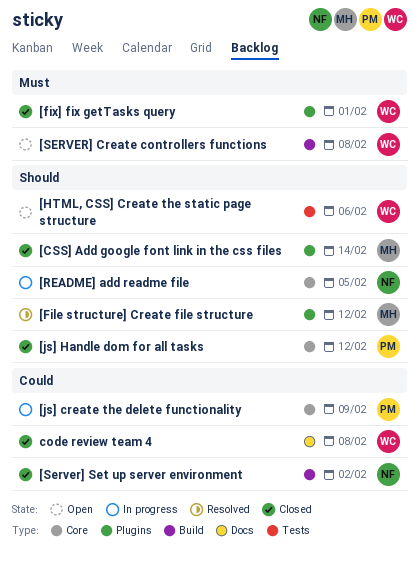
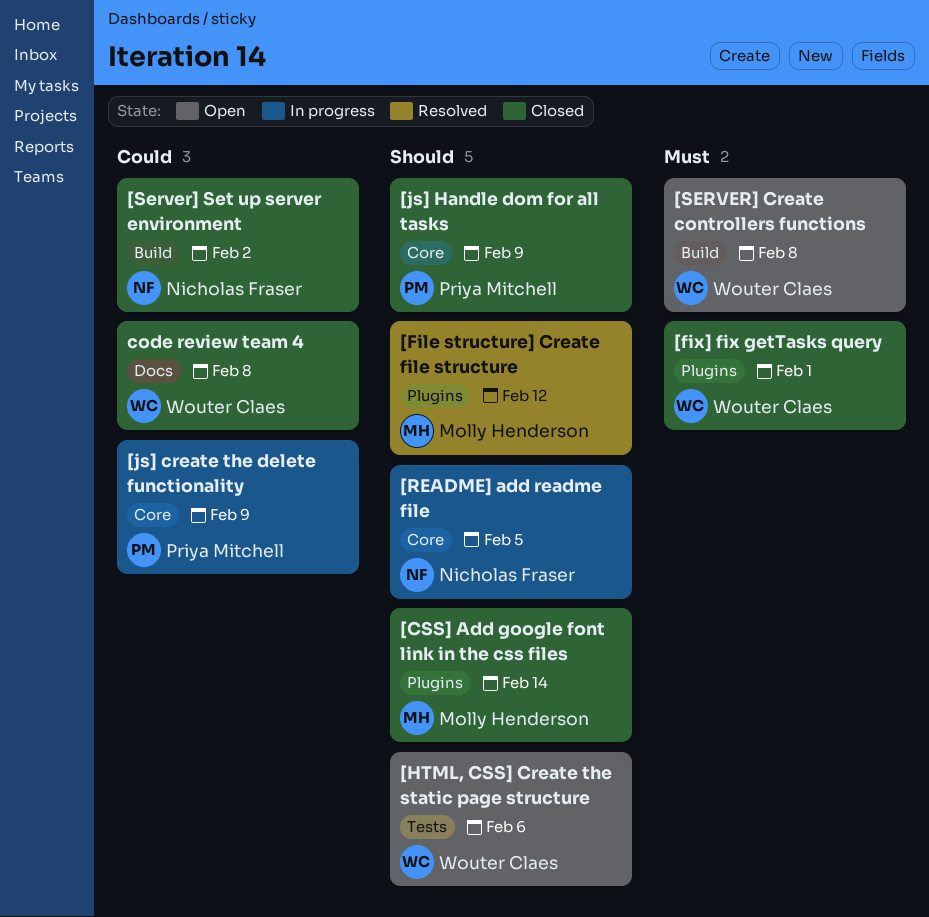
[js] Handle dom for all tasks, due: Feb 12 -> Feb 9

